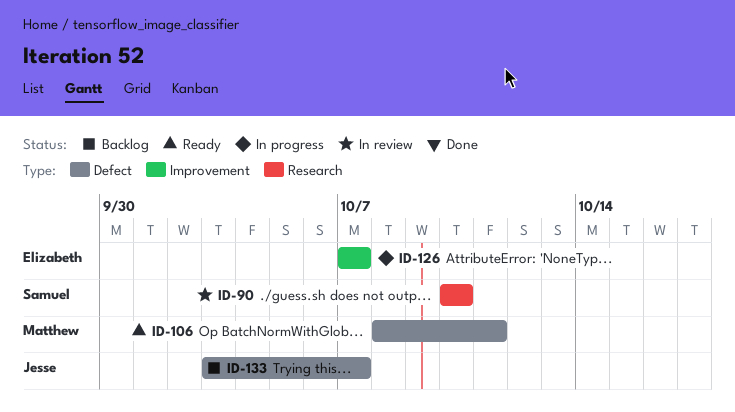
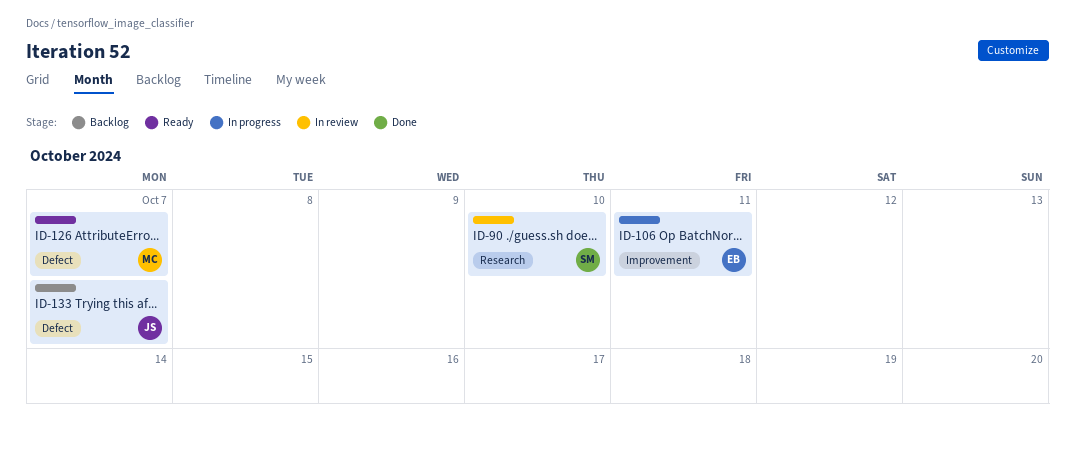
ID-106, status: Ready -> In progress
ID-106, owner: Matthew -> Elizabeth
ID-106, label: Defect -> Improvement
ID-126, status: In progress -> Ready
ID-126, owner: Elizabeth -> Matthew
ID-126, label: Improvement -> Defect

